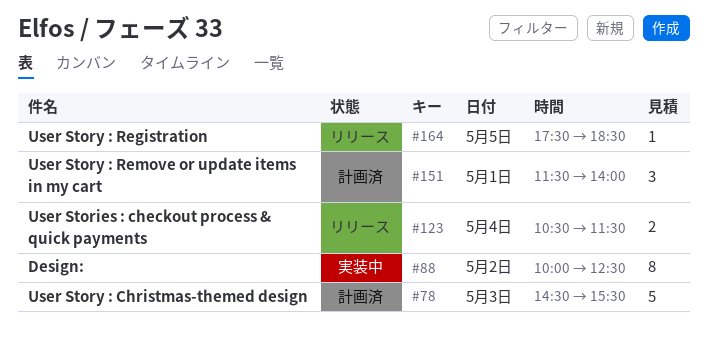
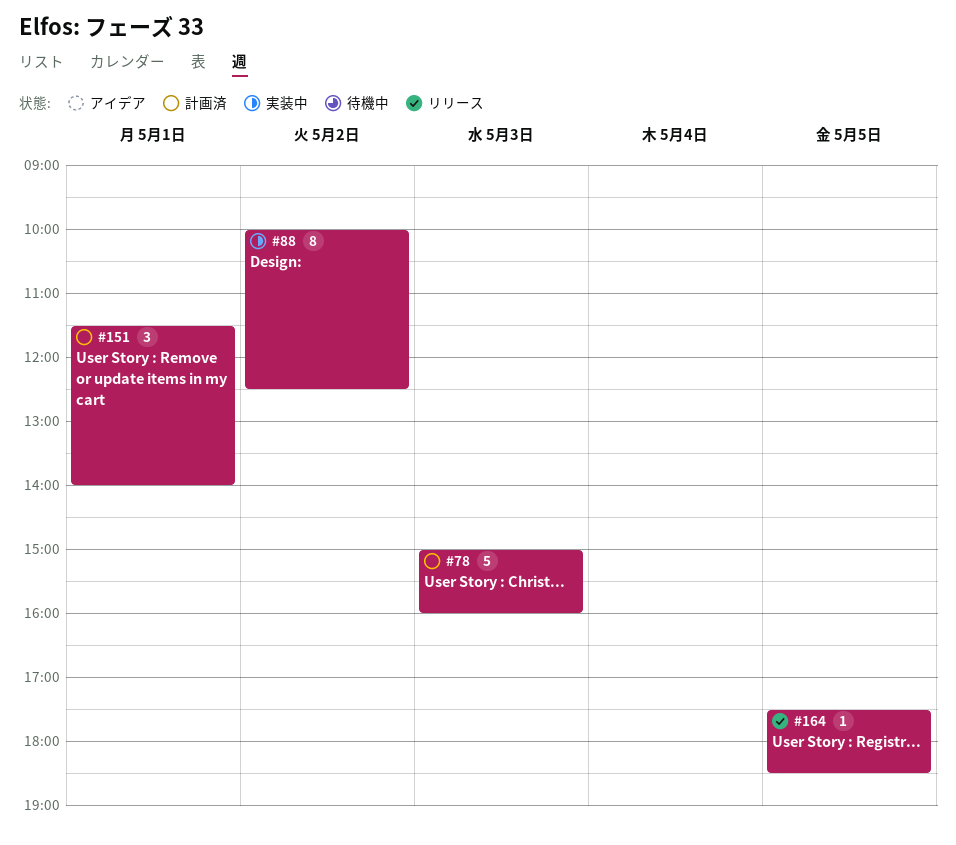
#78, begins: 14:30 -> 15:00
#78, ends: 15:30 -> 16:00
#123: present -> none

